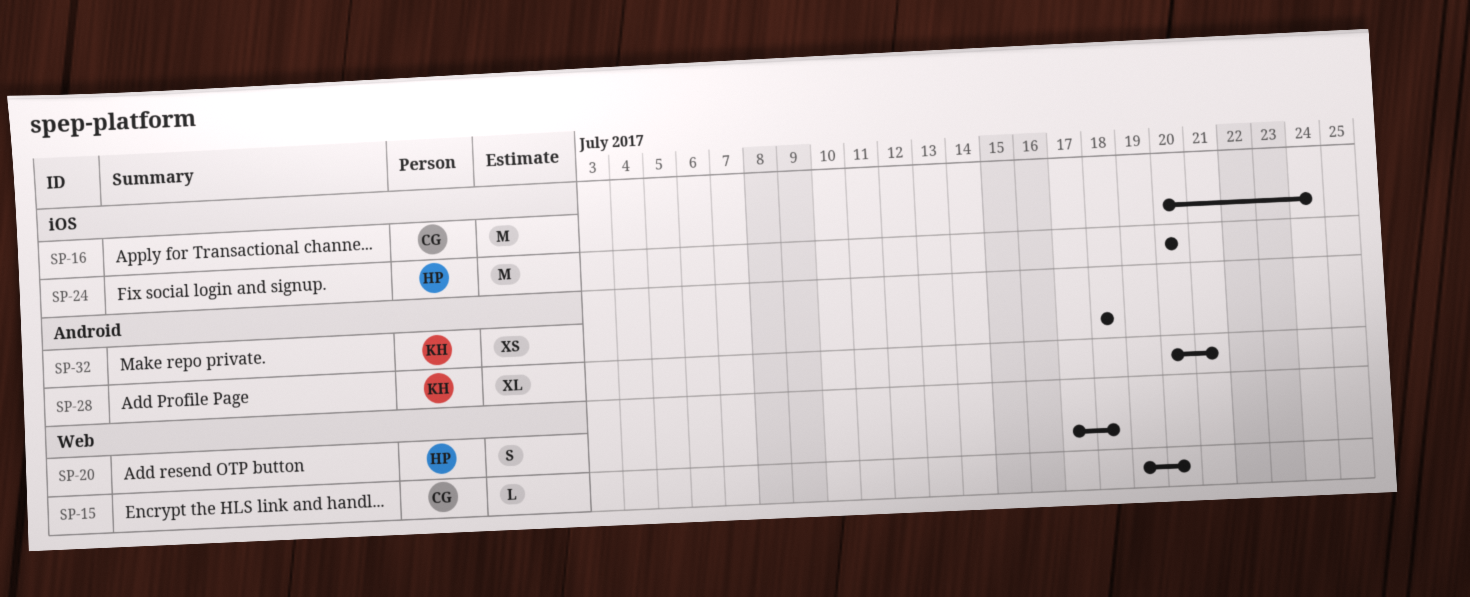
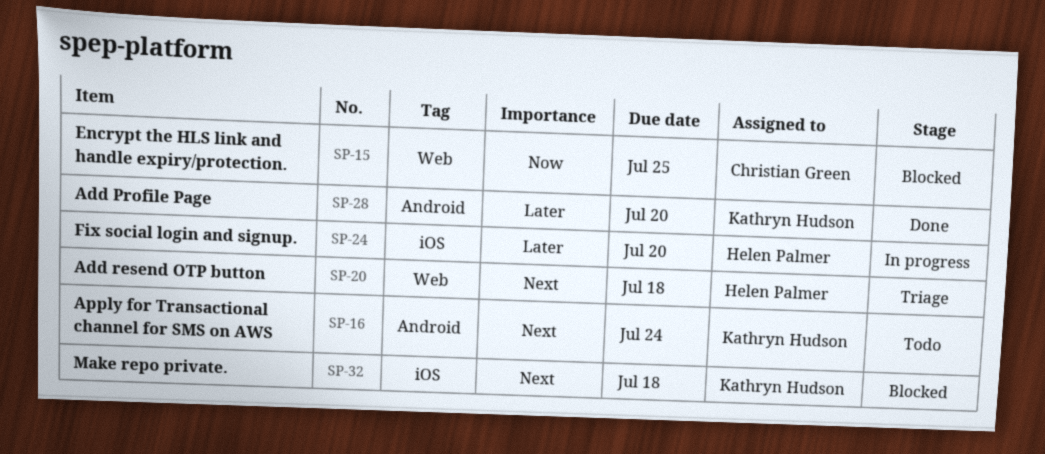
SP-15, due: Jul 20 -> Jul 25
SP-16, owner: Christian Green -> Kathryn Hudson
SP-16, label: iOS -> Android
SP-28, due: Jul 21 -> Jul 20
SP-32, label: Android -> iOS

